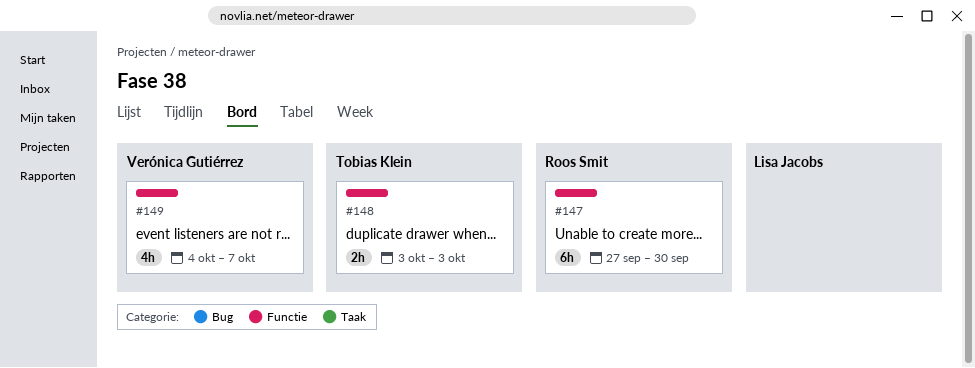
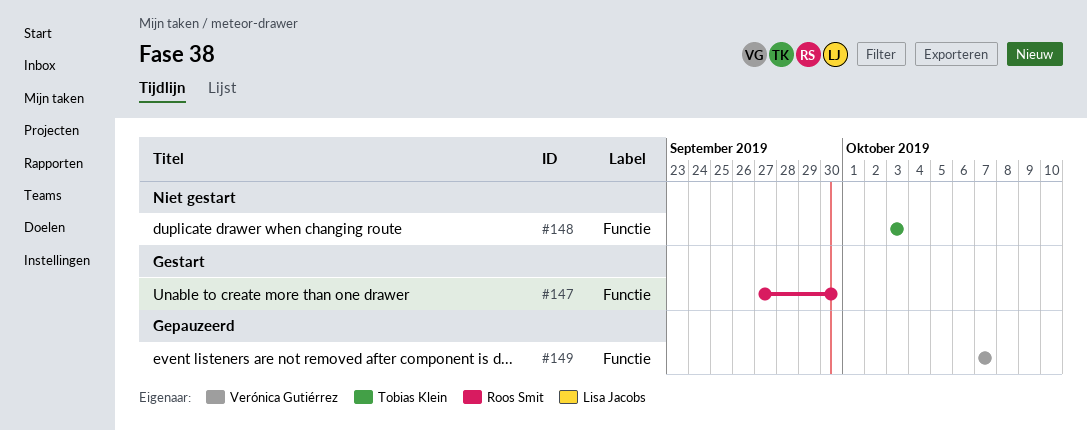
#149, start: Oct 4 -> Oct 7

